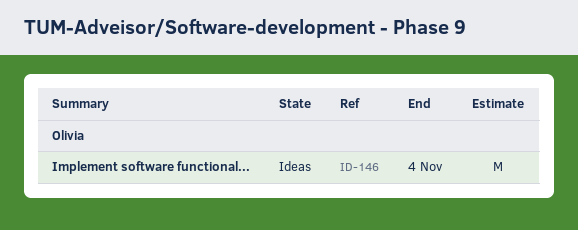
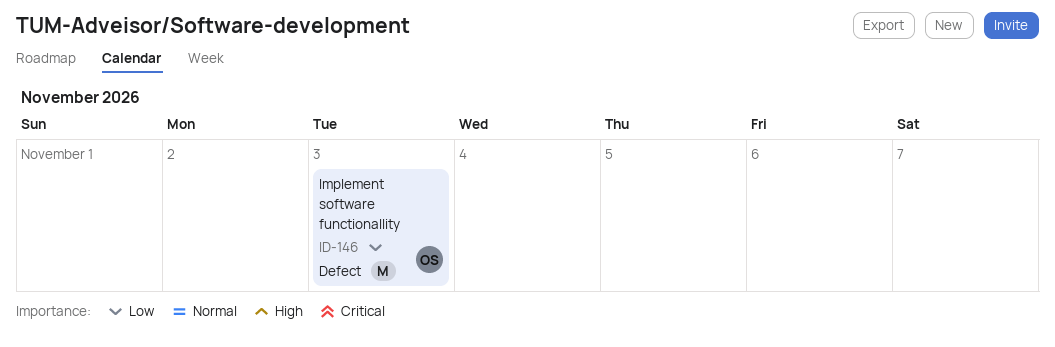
ID-146, due: Nov 4 -> Nov 3

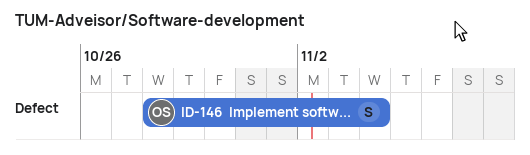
ID-146, estimate: M -> S
ID-146, due: Nov 3 -> Nov 4

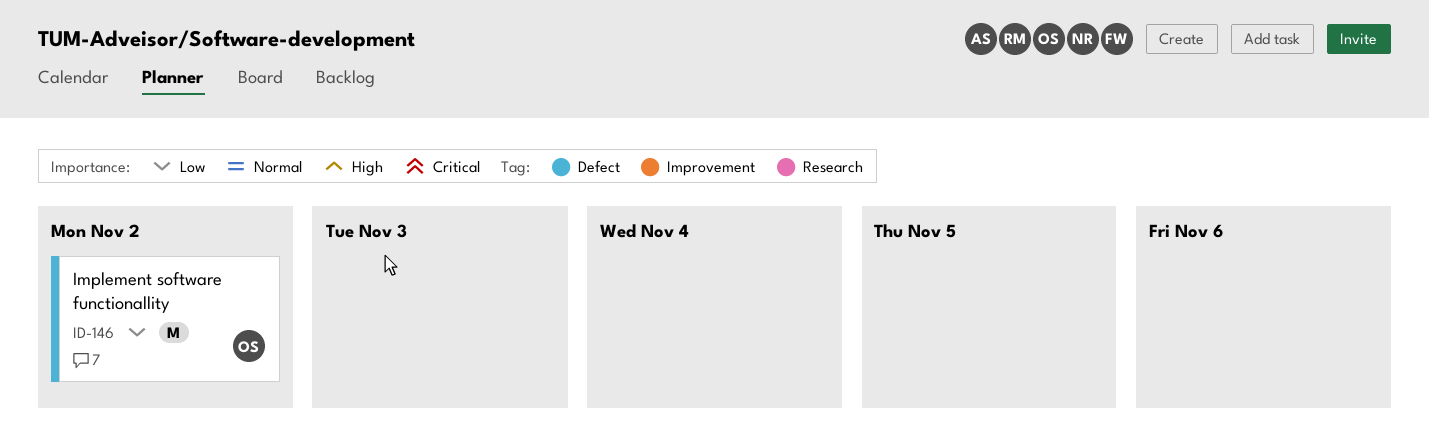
ID-146, estimate: S -> M
ID-146, due: Nov 4 -> Nov 2

